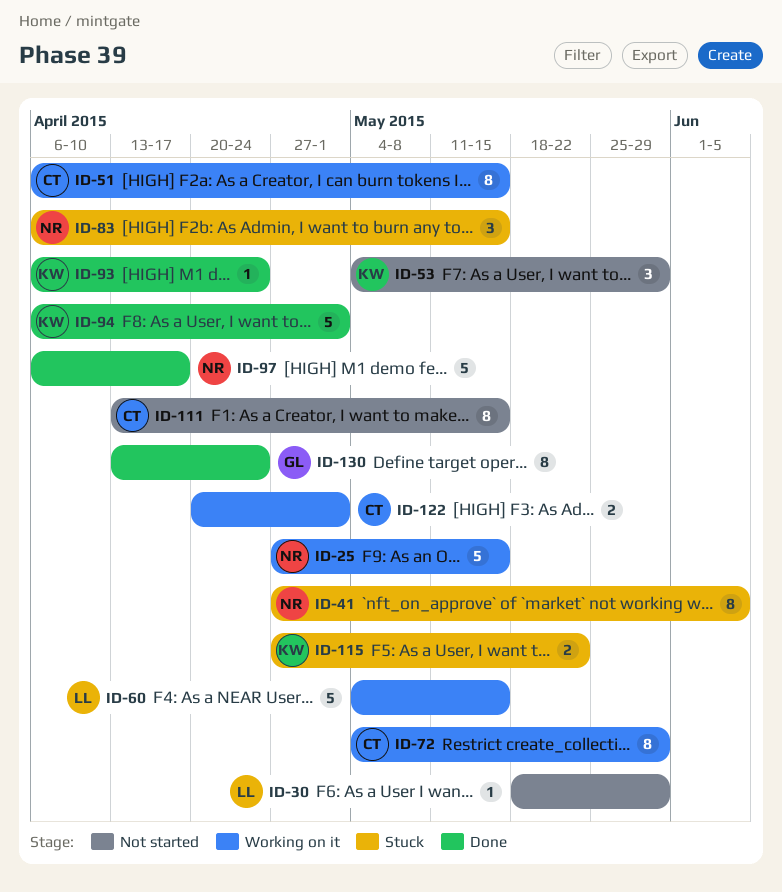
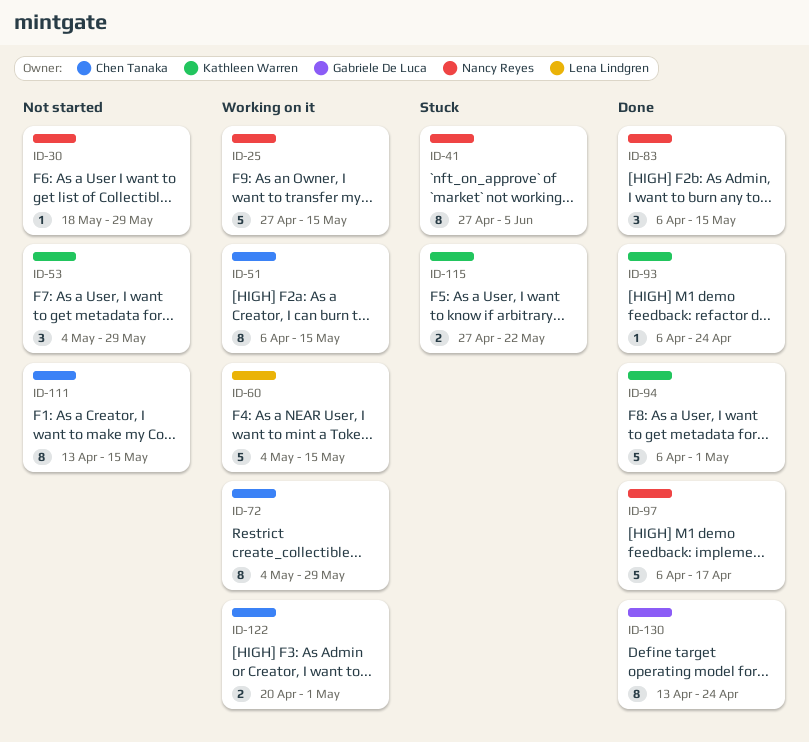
ID-30, owner: Lena Lindgren -> Nancy Reyes
ID-83, status: Stuck -> Done

